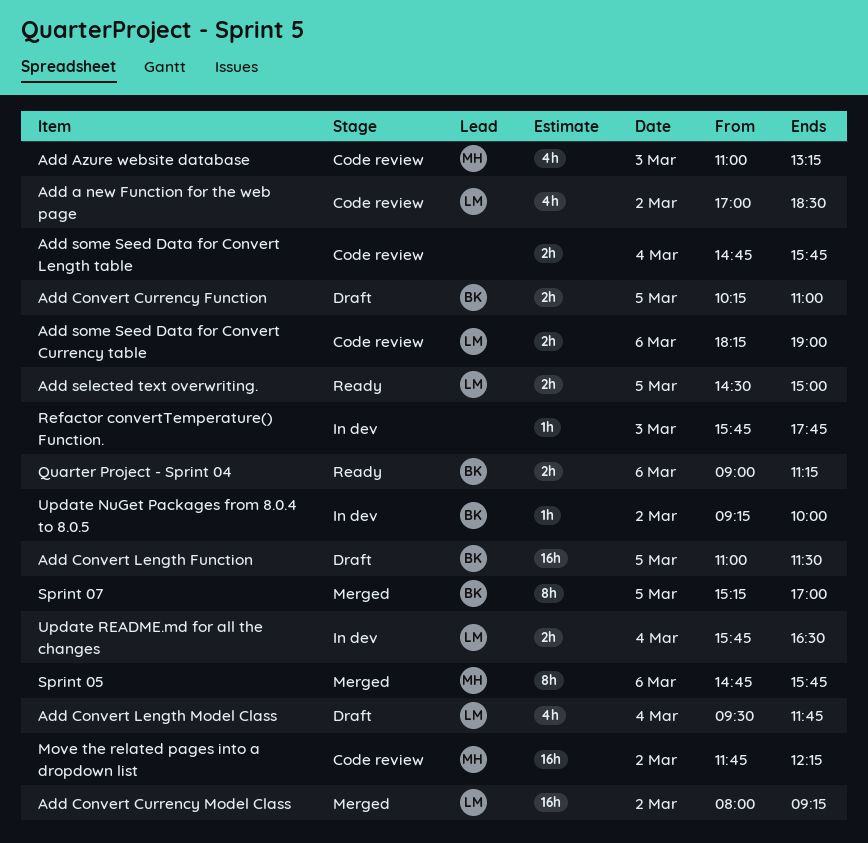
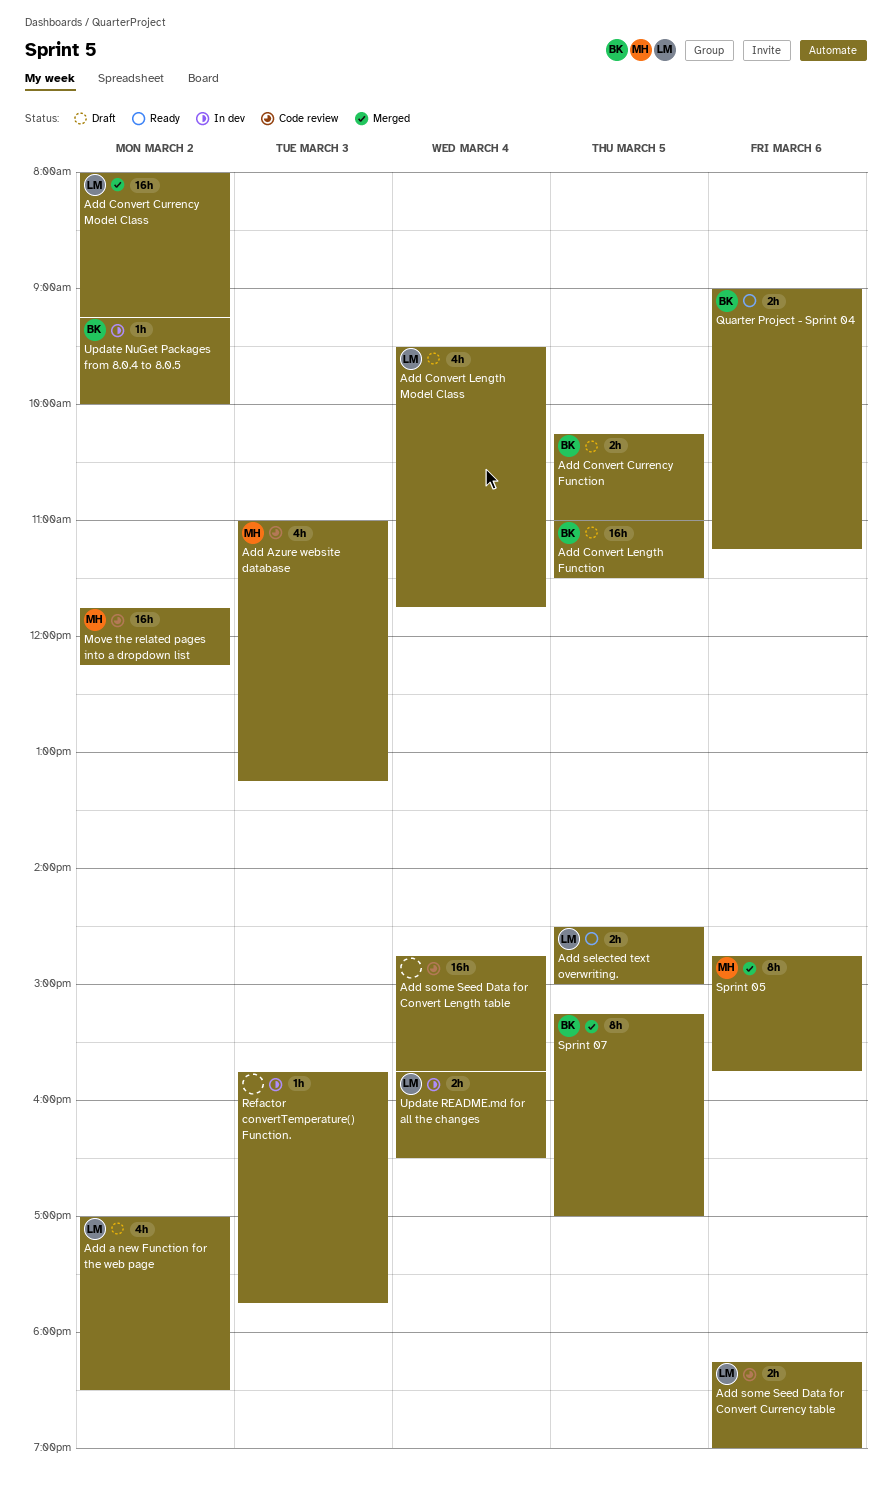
Add a new Function for the web page, status: Code review -> Draft
Add some Seed Data for Convert Length table, estimate: 2h -> 16h

